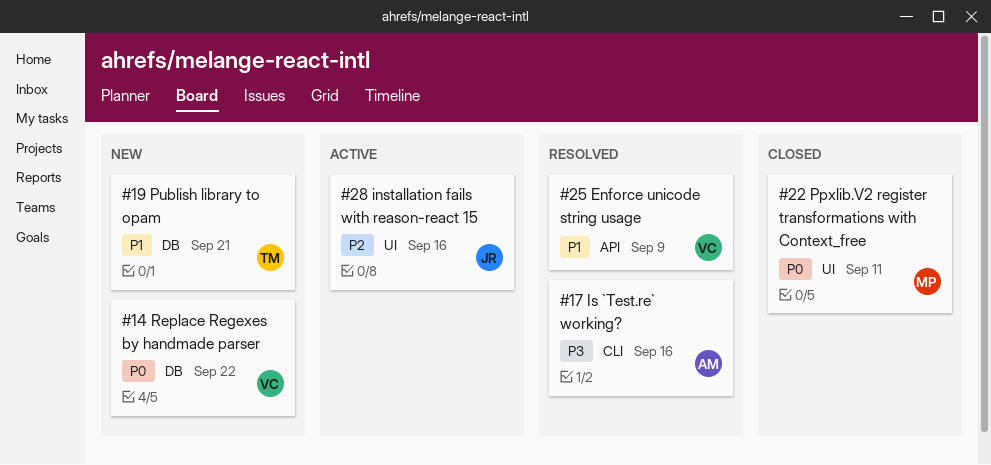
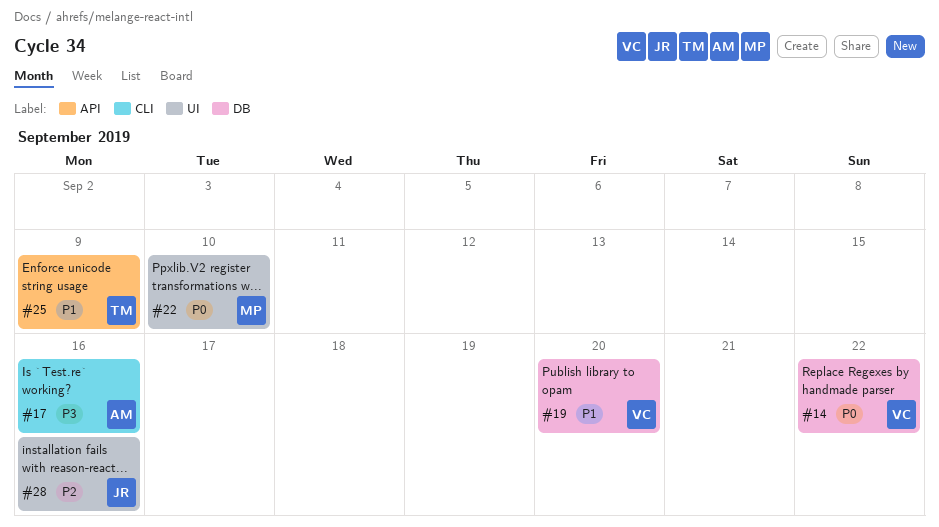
#19, owner: TM -> VC
#19, due: Sep 21 -> Sep 20
#22, due: Sep 11 -> Sep 10
#25, owner: VC -> TM

